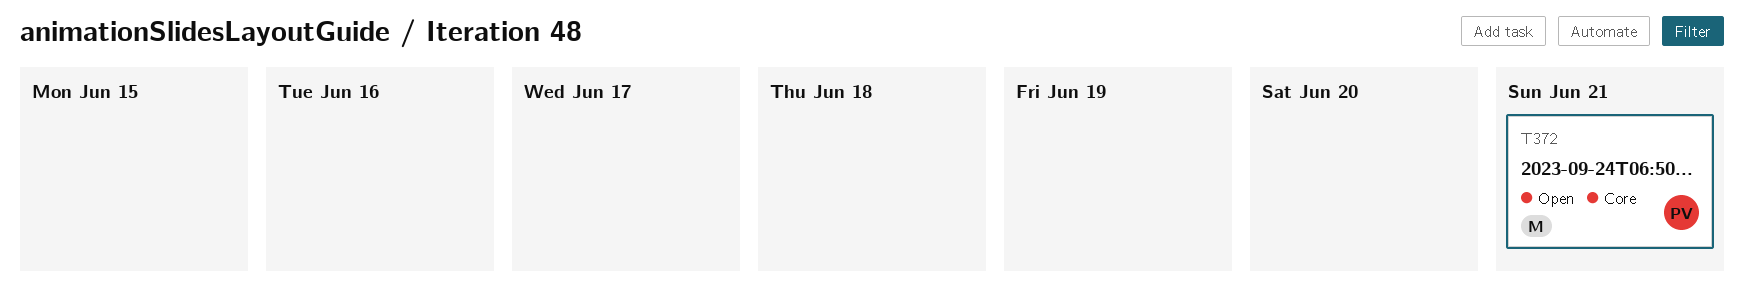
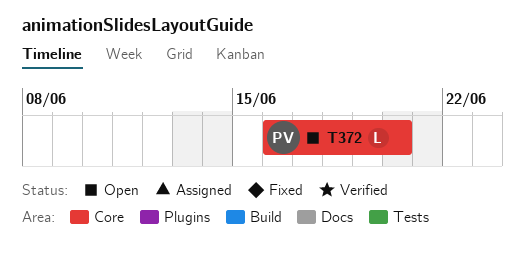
T372, estimate: M -> L
T372, due: Jun 21 -> Jun 20

